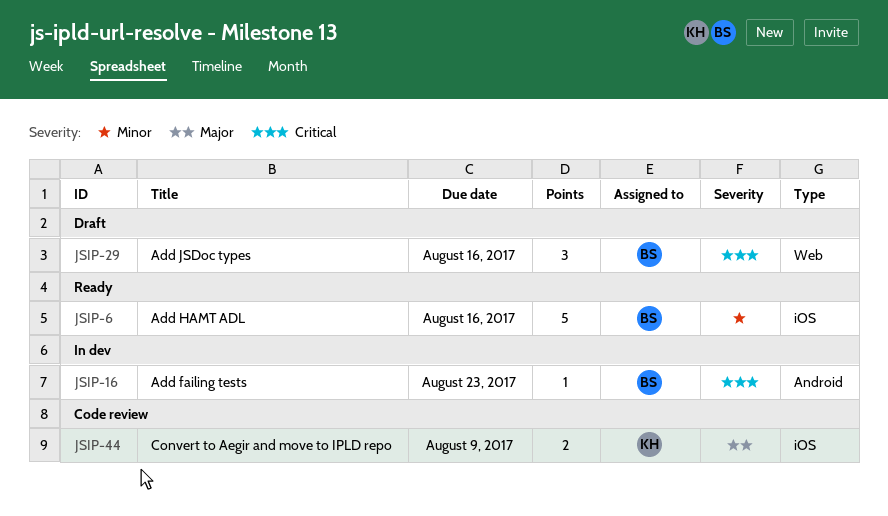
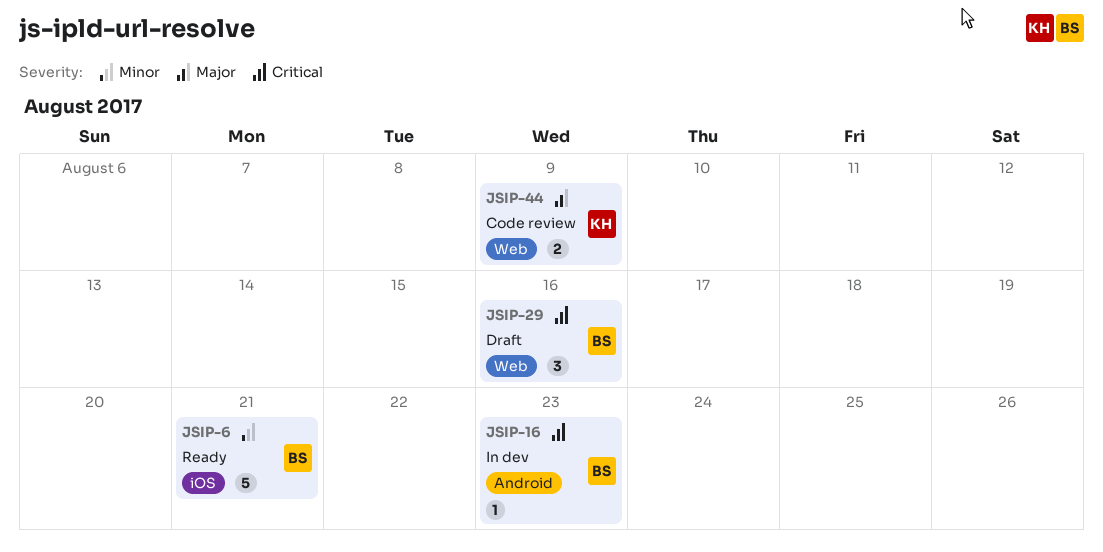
JSIP-6, due: Aug 16 -> Aug 21
JSIP-44, label: iOS -> Web

